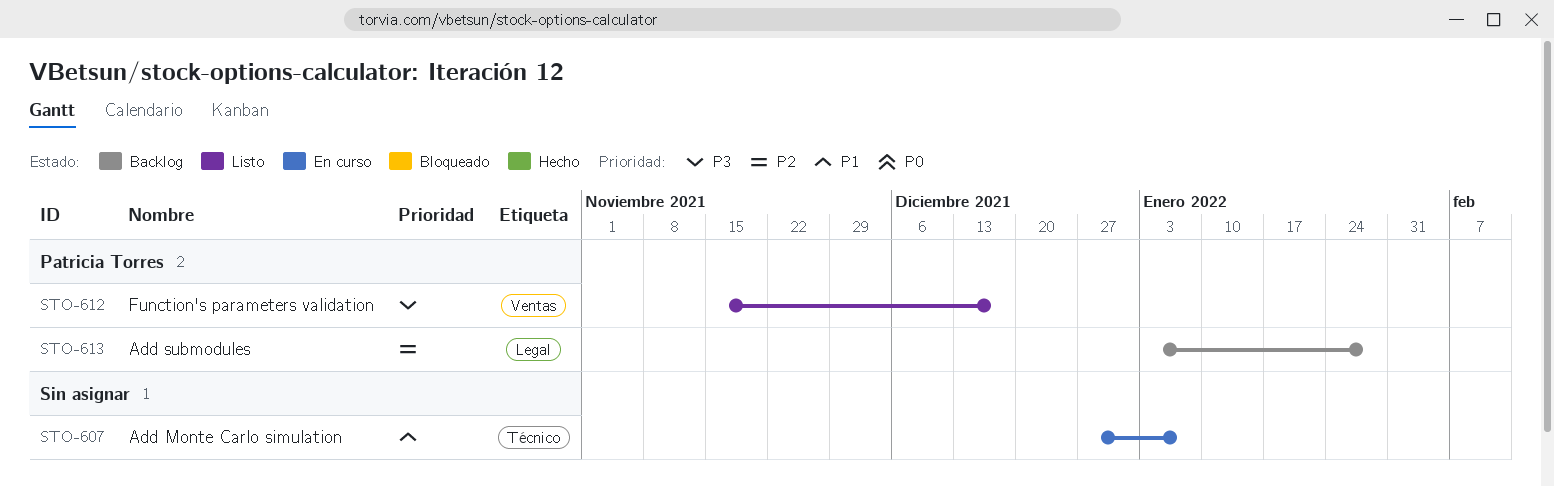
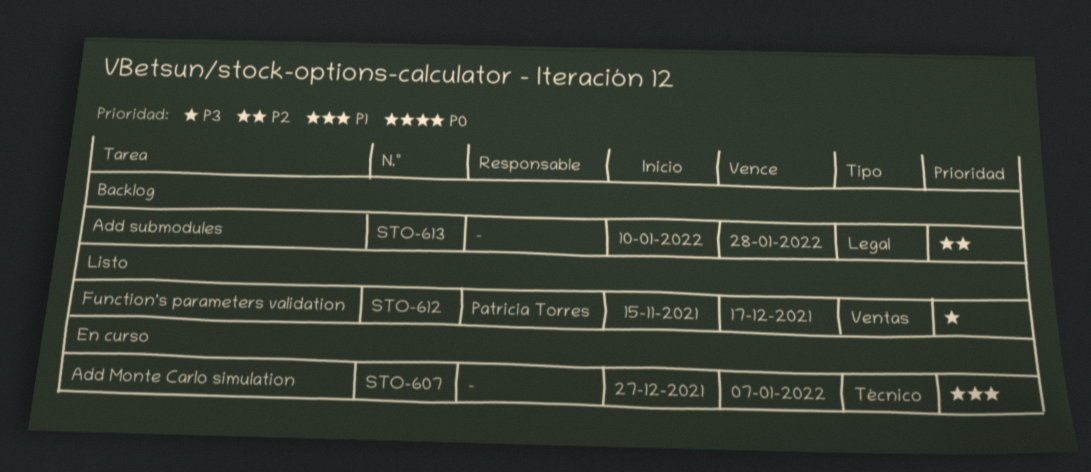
STO-613, owner: Patricia Torres -> none
STO-613, start: Jan 3 -> Jan 10

